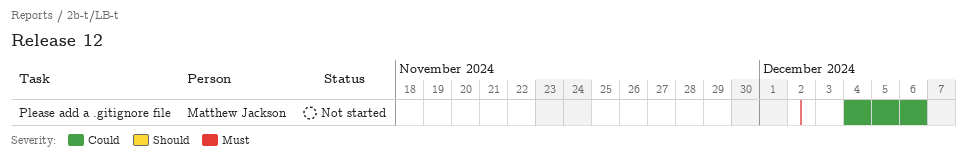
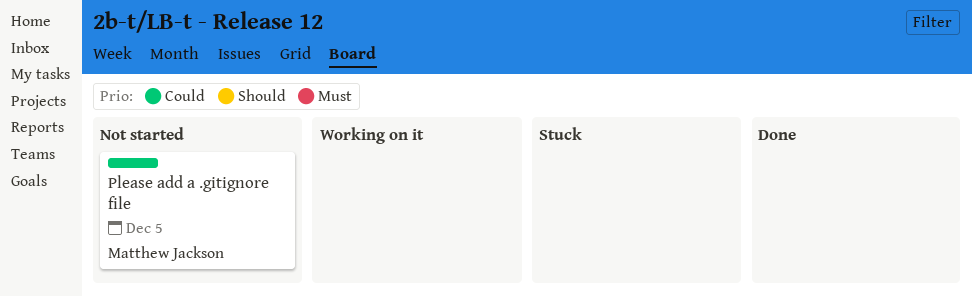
Please add a .gitignore file, due: Dec 6 -> Dec 5

